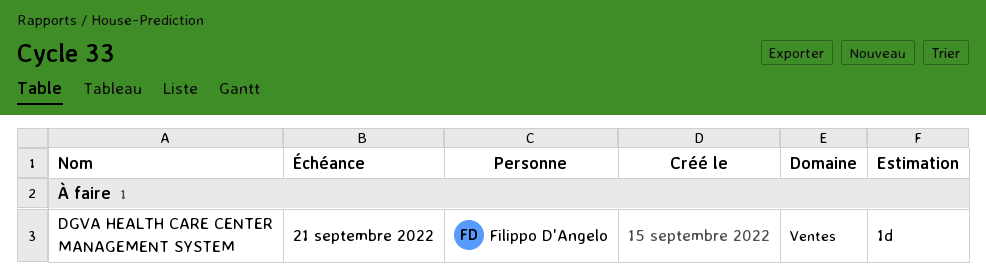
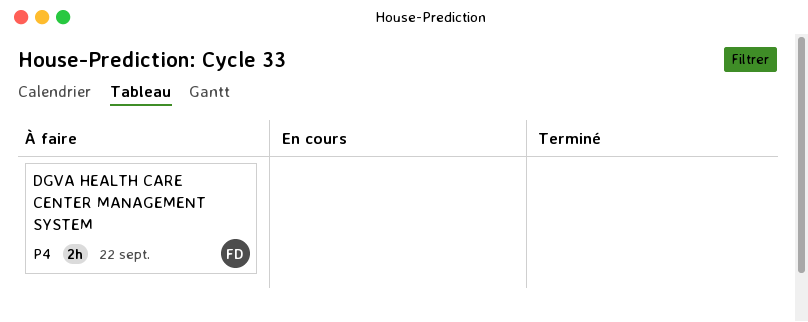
DGVA HEALTH CARE CENTER MANAGEMENT SYSTEM, estimate: 1d -> 2h
DGVA HEALTH CARE CENTER MANAGEMENT SYSTEM, due: Sep 21 -> Sep 22

